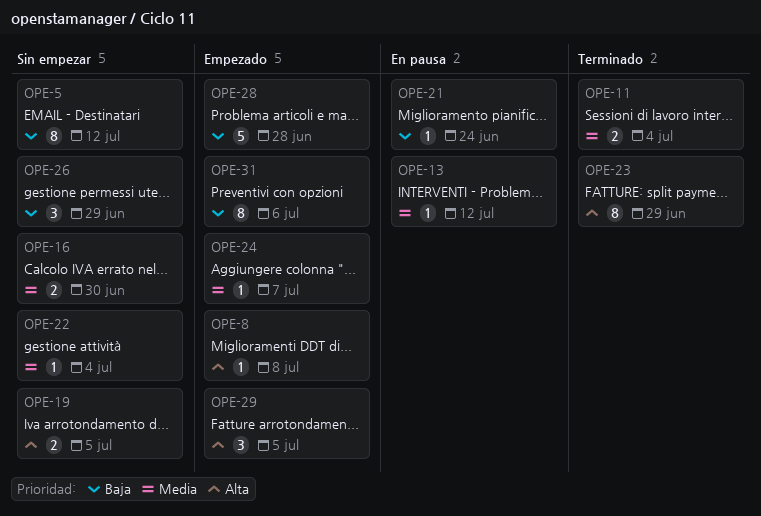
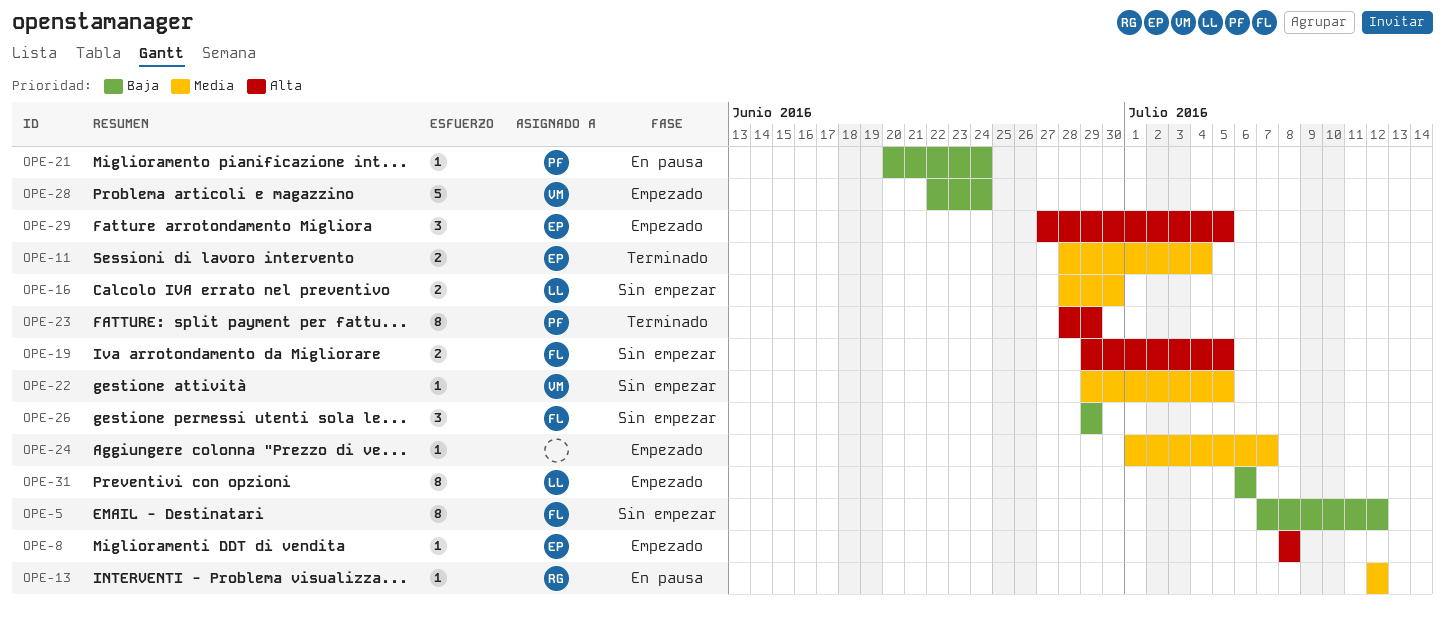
OPE-22, due: Jul 4 -> Jul 5
OPE-28, due: Jun 28 -> Jun 24

